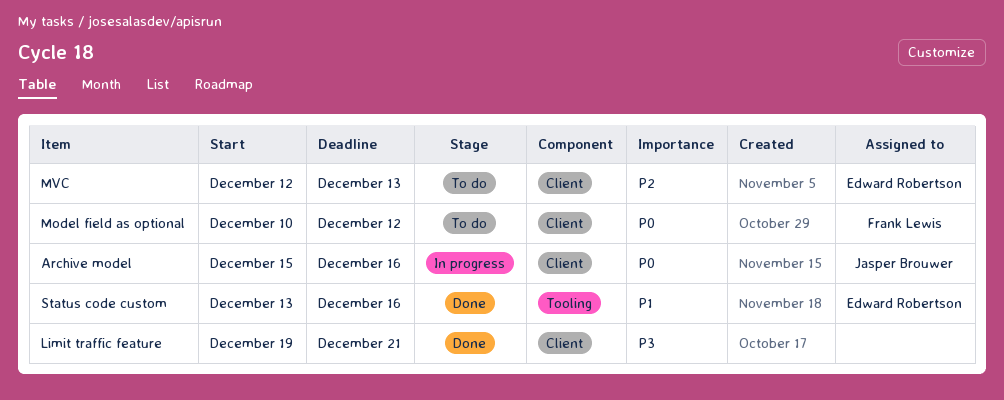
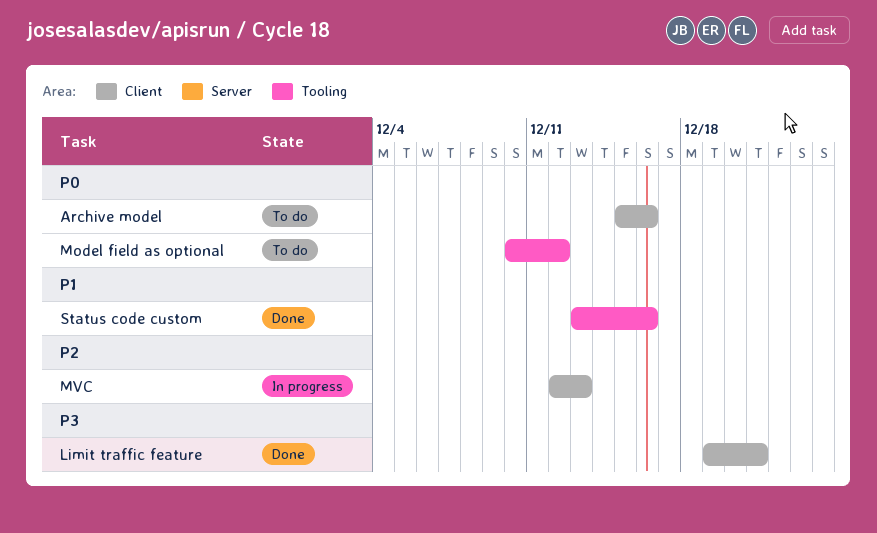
Archive model, status: In progress -> To do
Model field as optional, label: Client -> Tooling
MVC, status: To do -> In progress

